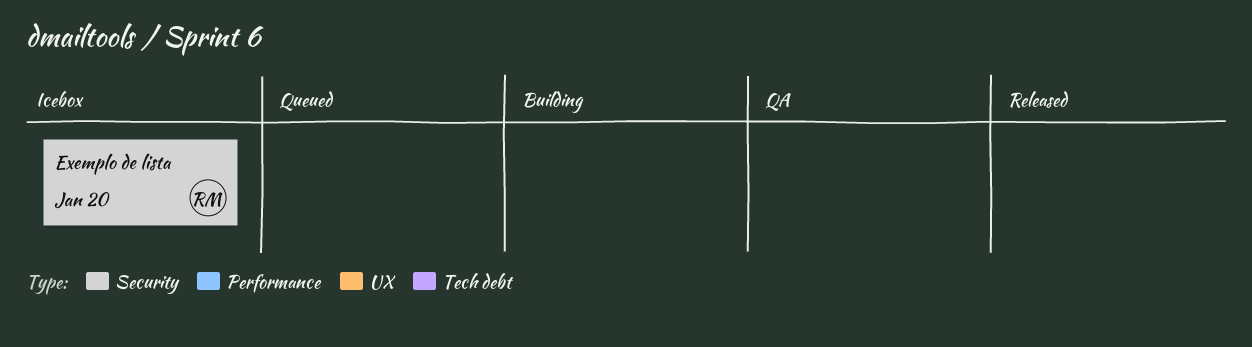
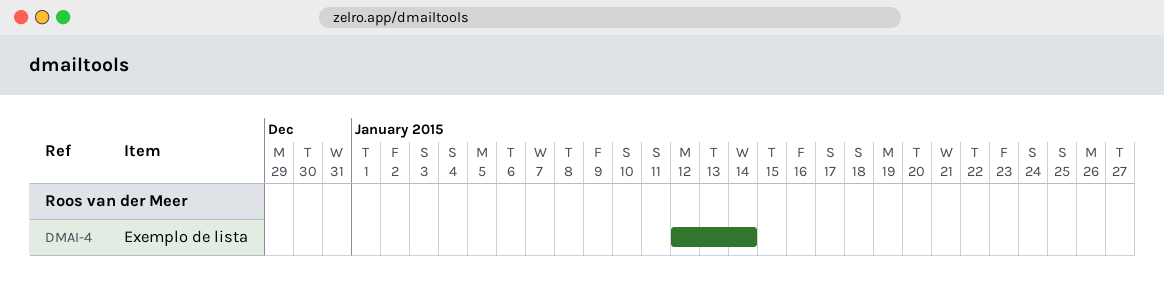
Exemplo de lista, due: Jan 20 -> Jan 14

